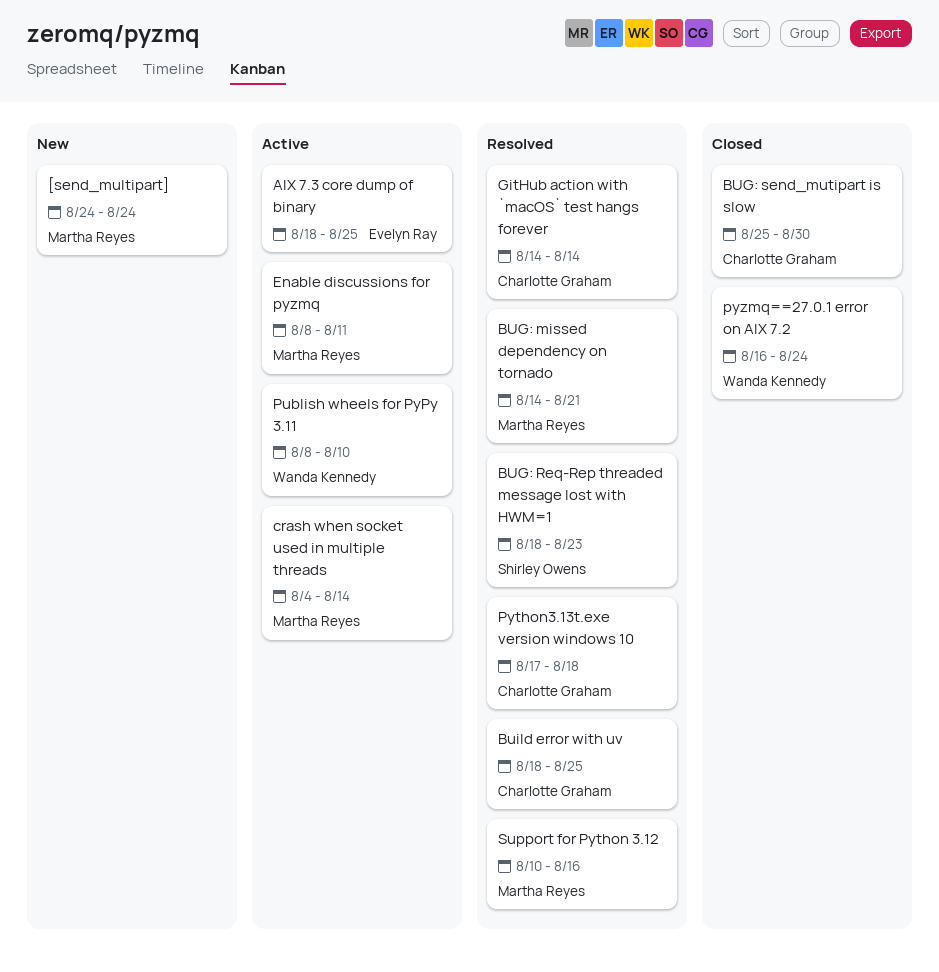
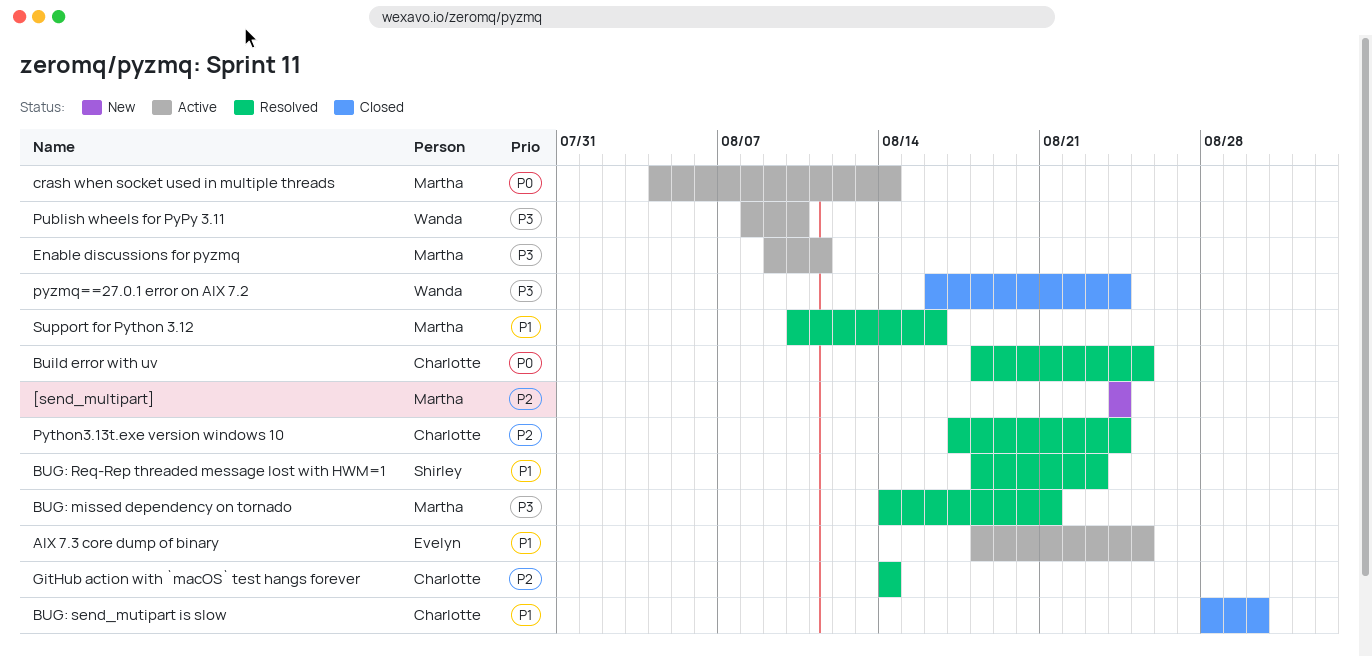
BUG: send_mutipart is slow, start: Aug 25 -> Aug 28
Enable discussions for pyzmq, start: Aug 8 -> Aug 9
Python3.13t.exe version windows 10, due: Aug 18 -> Aug 24

